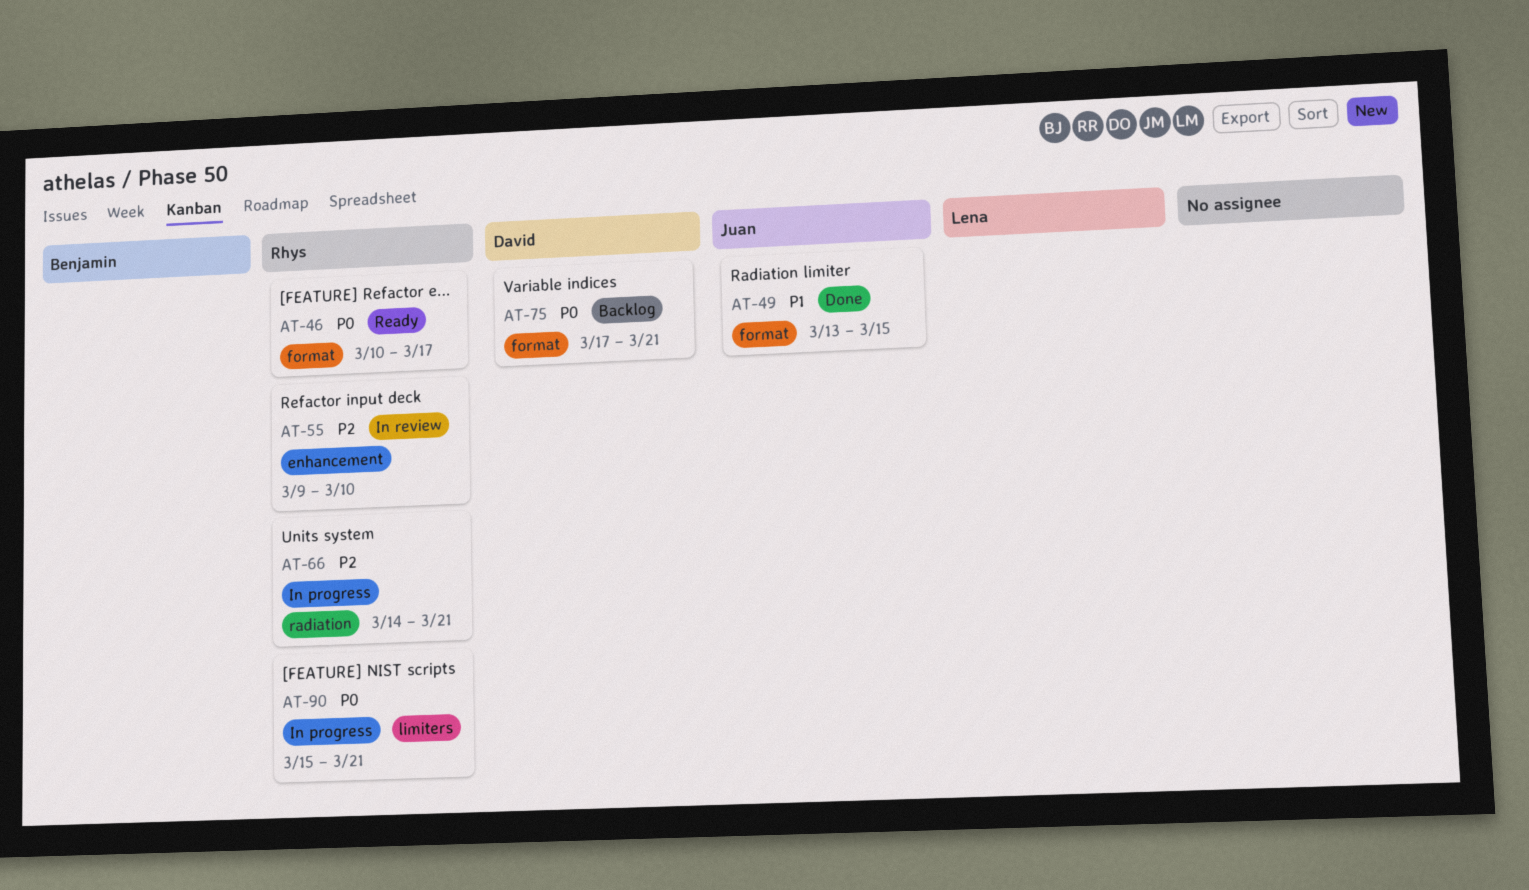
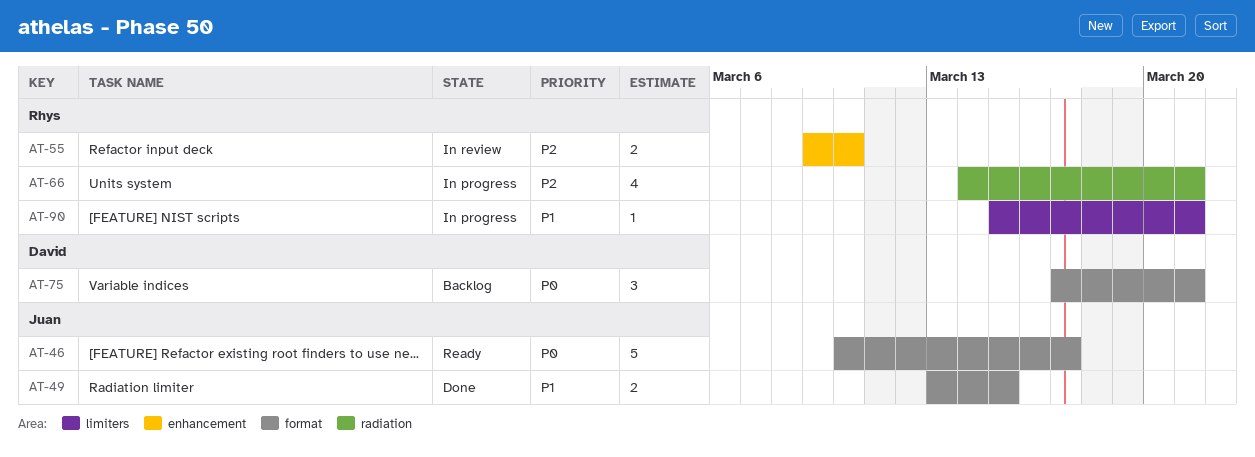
AT-46, owner: Rhys -> Juan
AT-90, priority: P0 -> P1

